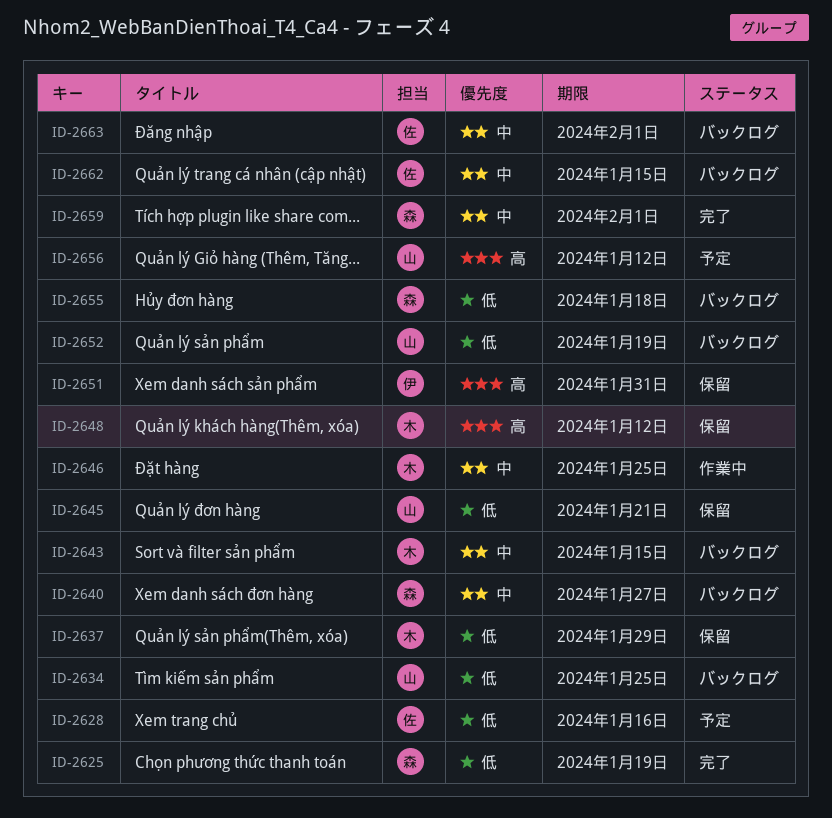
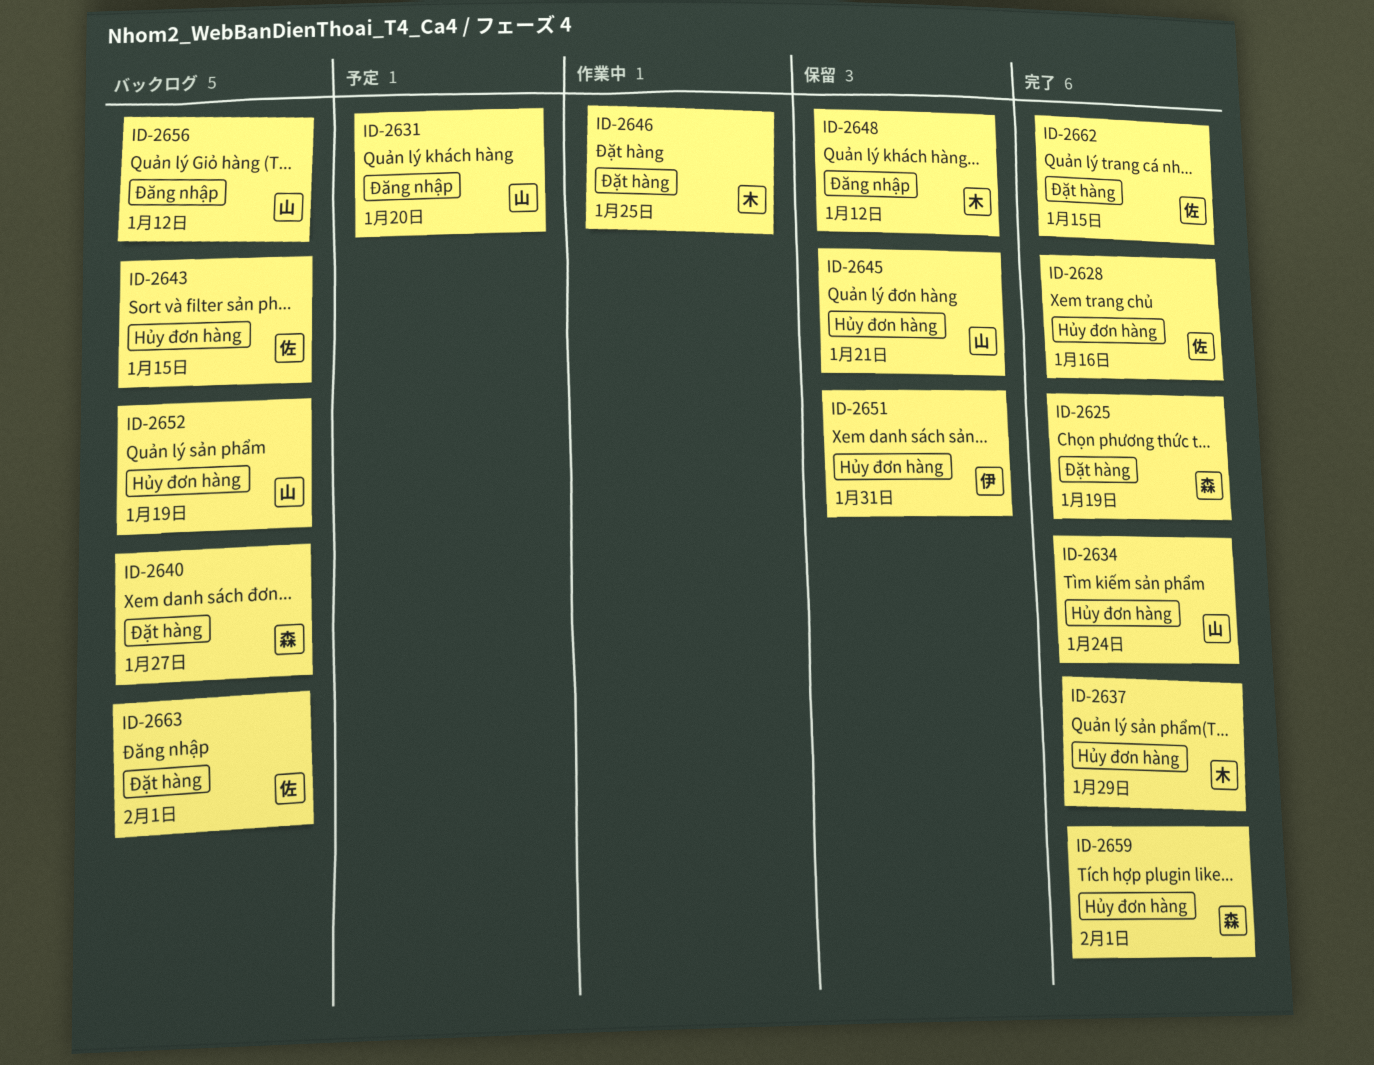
ID-2628, status: 予定 -> 完了
ID-2631: none -> present
ID-2634, status: バックログ -> 完了
ID-2634, due: Jan 25 -> Jan 24
ID-2637, status: 保留 -> 完了
ID-2643, owner: 木 -> 佐
ID-2655: present -> none
ID-2656, status: 予定 -> バックログ
ID-2662, status: バックログ -> 完了

